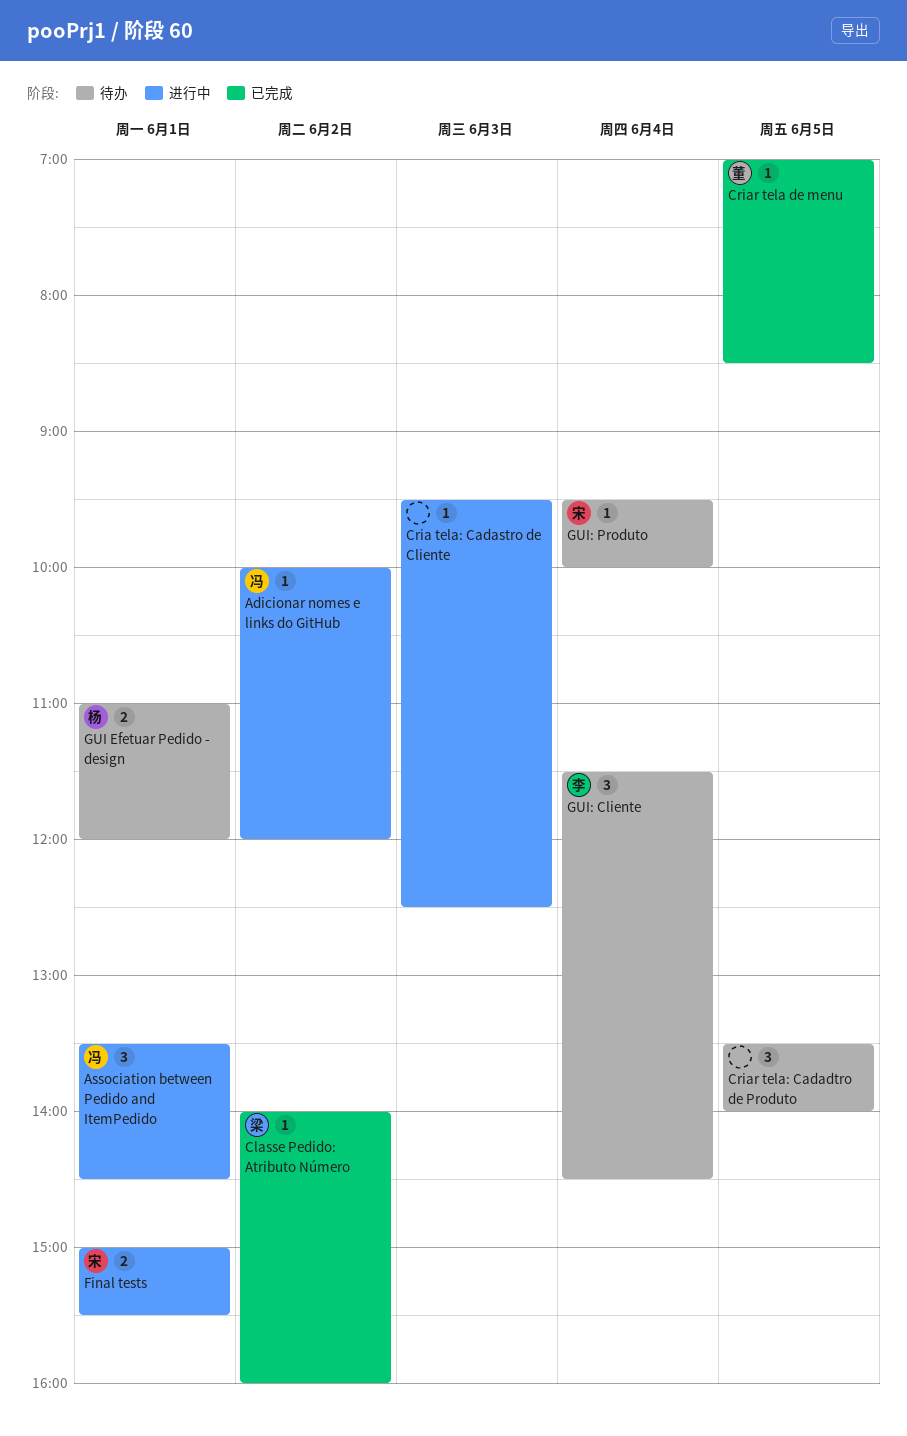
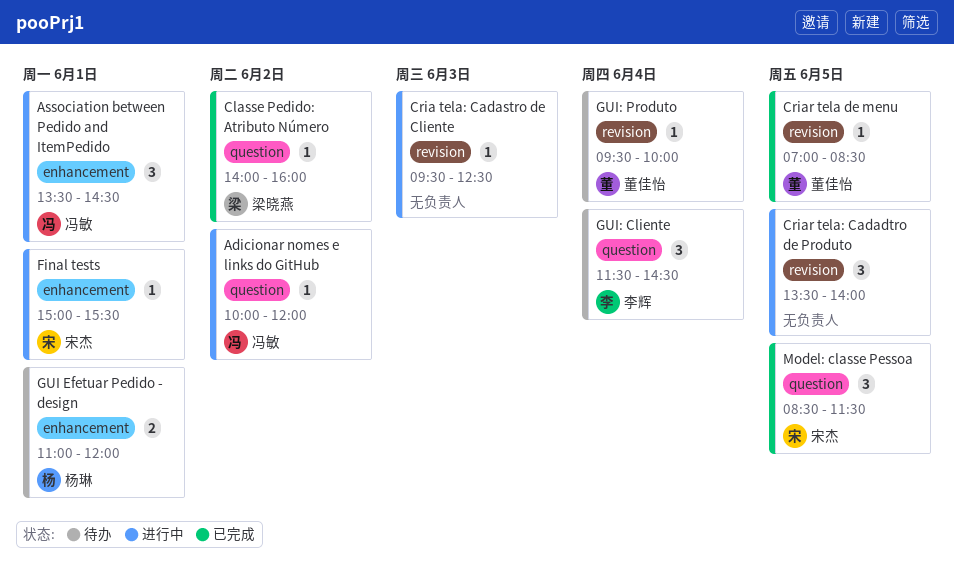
Criar tela: Cadadtro de Produto, status: 待办 -> 进行中
Final tests, estimate: 2 -> 1
GUI: Produto, owner: 宋杰 -> 董佳怡
Model: classe Pessoa: none -> present

